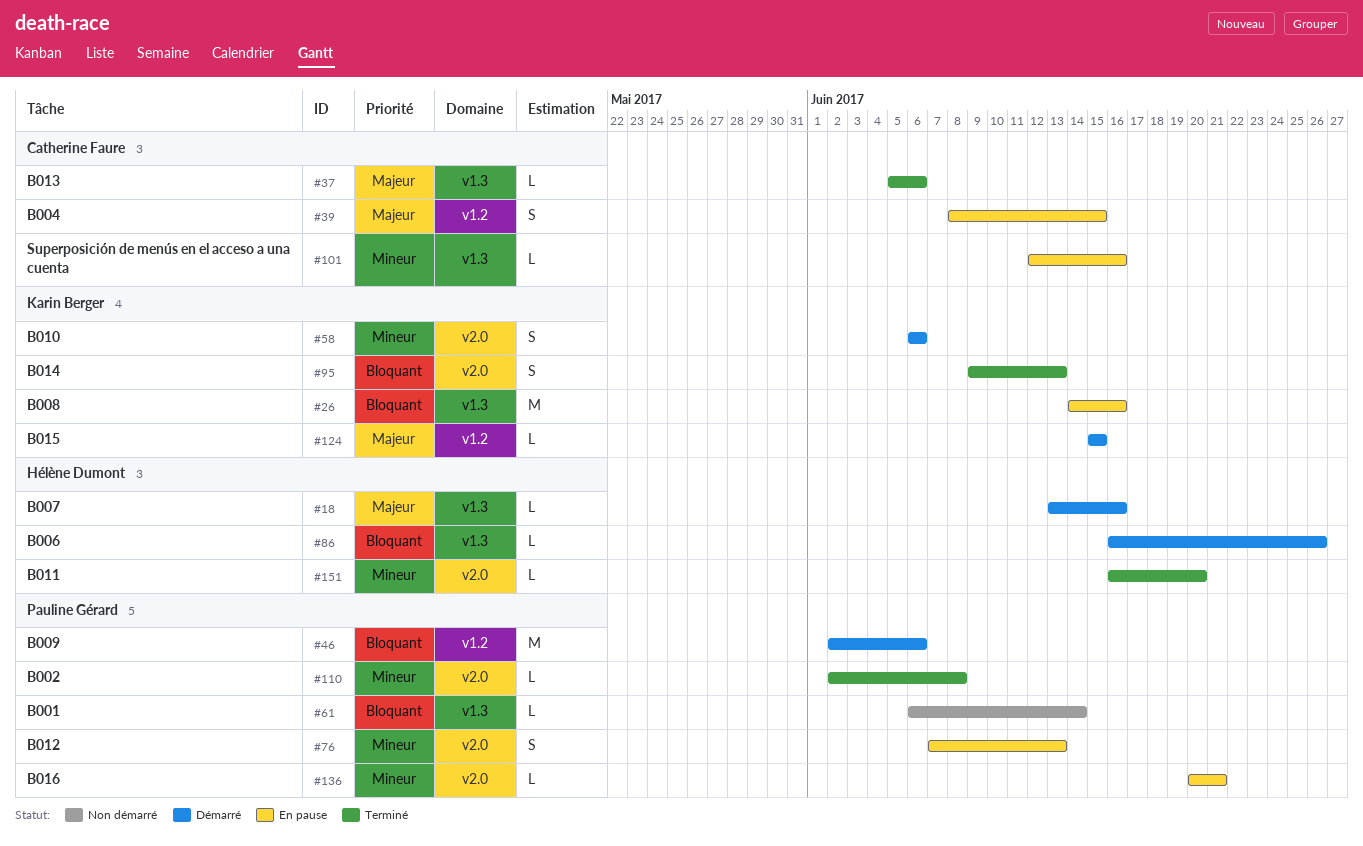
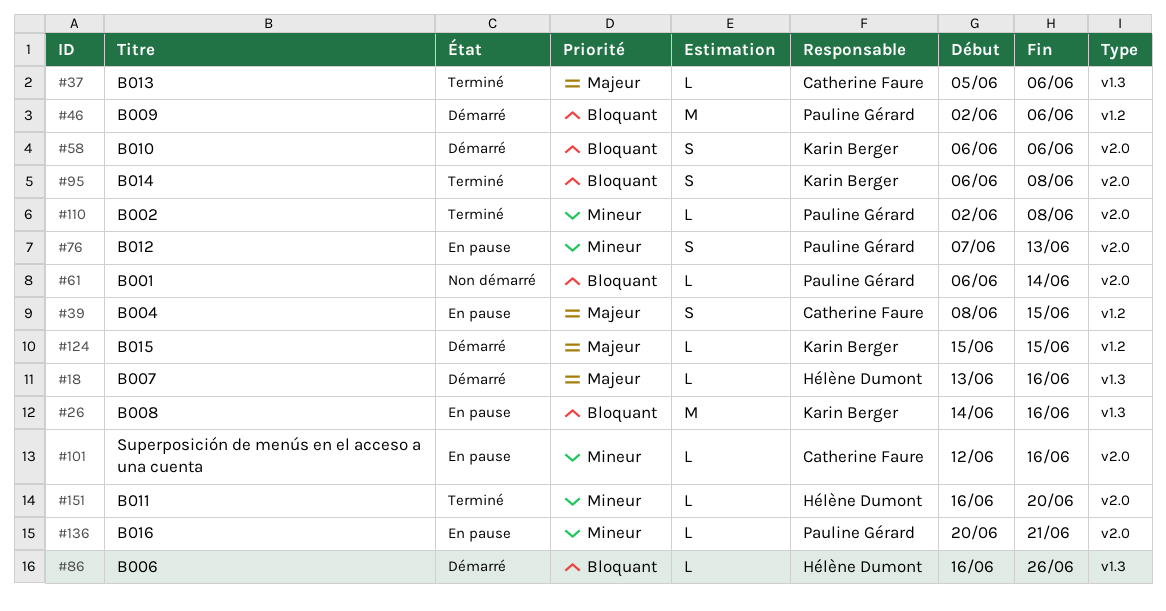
#58, priority: Mineur -> Bloquant
#61, label: v1.3 -> v2.0
#95, start: Jun 9 -> Jun 6
#95, due: Jun 13 -> Jun 8
#101, label: v1.3 -> v2.0

